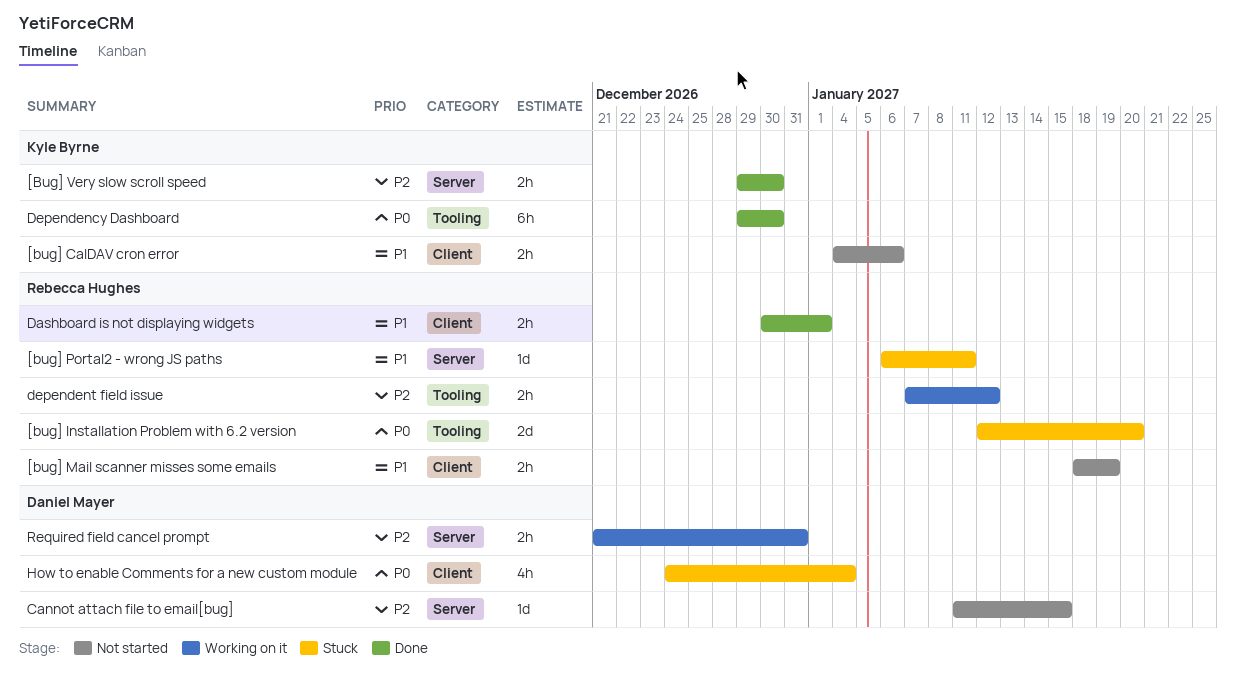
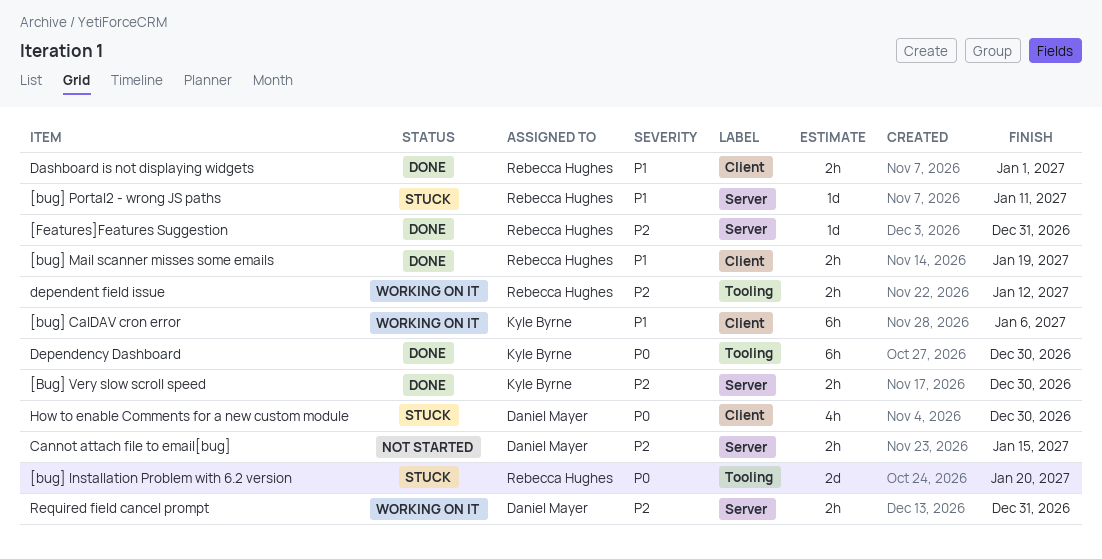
[bug] CalDAV cron error, status: Not started -> Working on it
[bug] CalDAV cron error, estimate: 2h -> 6h
[bug] Mail scanner misses some emails, status: Not started -> Done
[Features]Features Suggestion: none -> present
Cannot attach file to email[bug], estimate: 1d -> 2h
How to enable Comments for a new custom module, due: Jan 4 -> Dec 30

